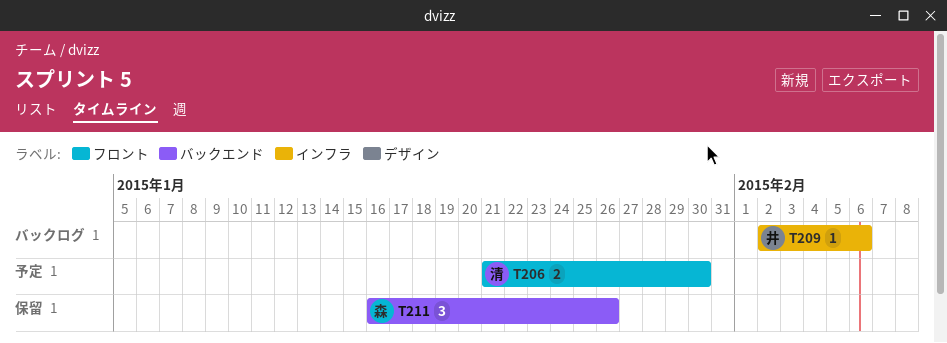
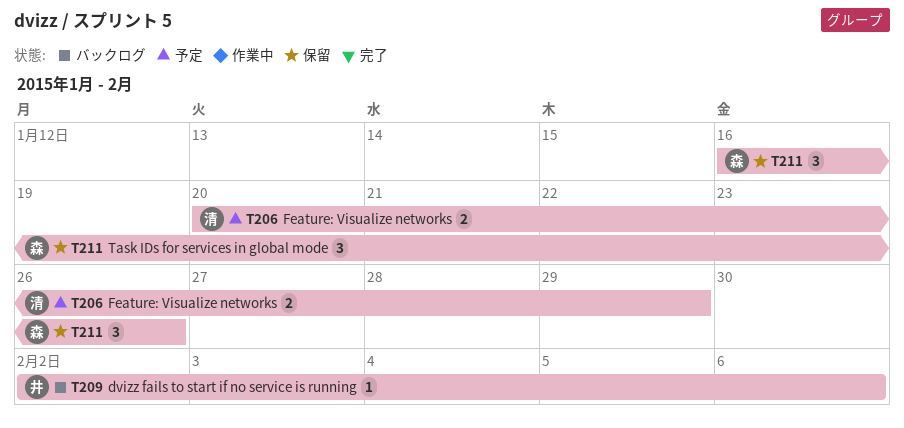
T206, start: Jan 21 -> Jan 20
T206, due: Jan 30 -> Jan 29

